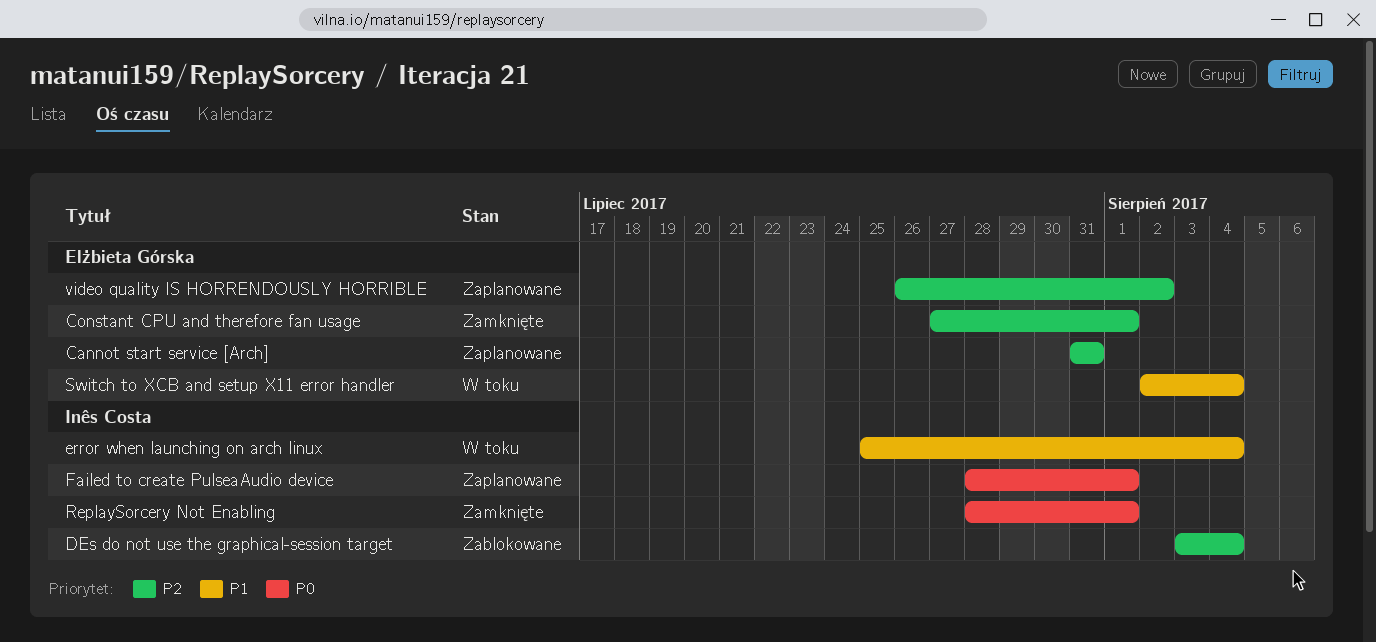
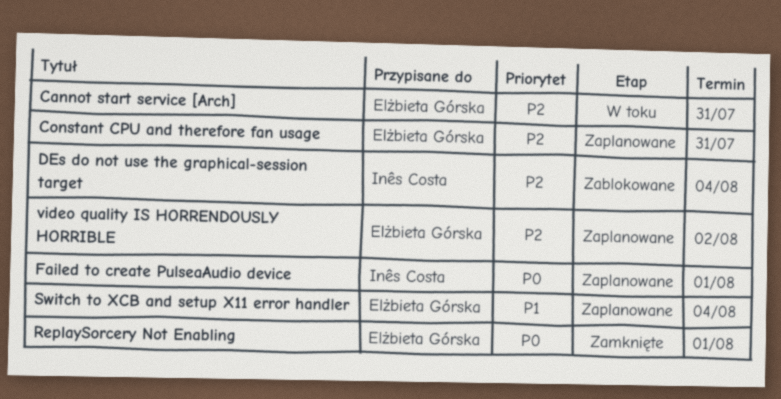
Cannot start service [Arch], status: Zaplanowane -> W toku
Constant CPU and therefore fan usage, status: Zamknięte -> Zaplanowane
Constant CPU and therefore fan usage, due: Aug 1 -> Jul 31
error when launching on arch linux: present -> none
ReplaySorcery Not Enabling, owner: Inês Costa -> Elżbieta Górska
Switch to XCB and setup X11 error handler, status: W toku -> Zaplanowane

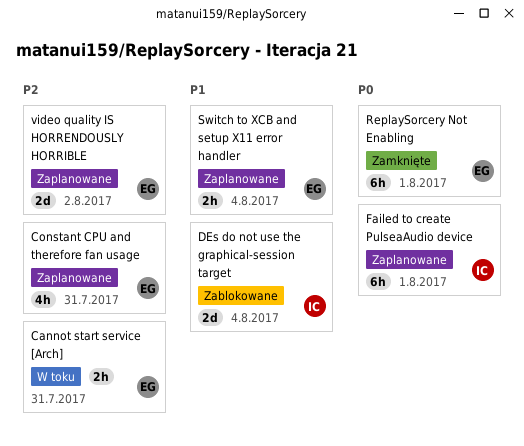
DEs do not use the graphical-session target, priority: P2 -> P1

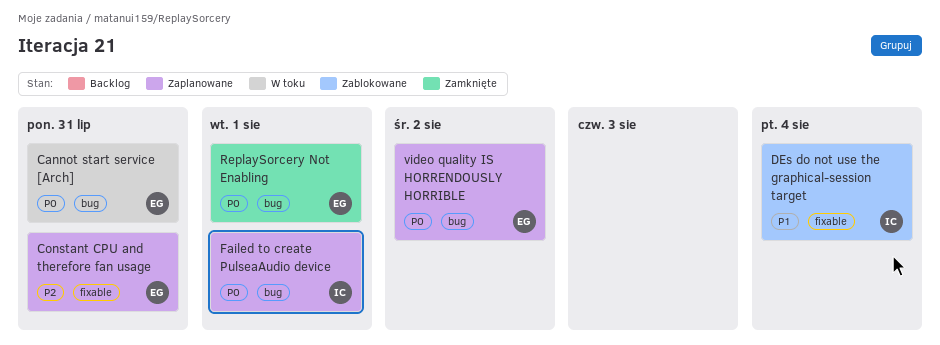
Cannot start service [Arch], priority: P2 -> P0
Switch to XCB and setup X11 error handler: present -> none
video quality IS HORRENDOUSLY HORRIBLE, priority: P2 -> P0

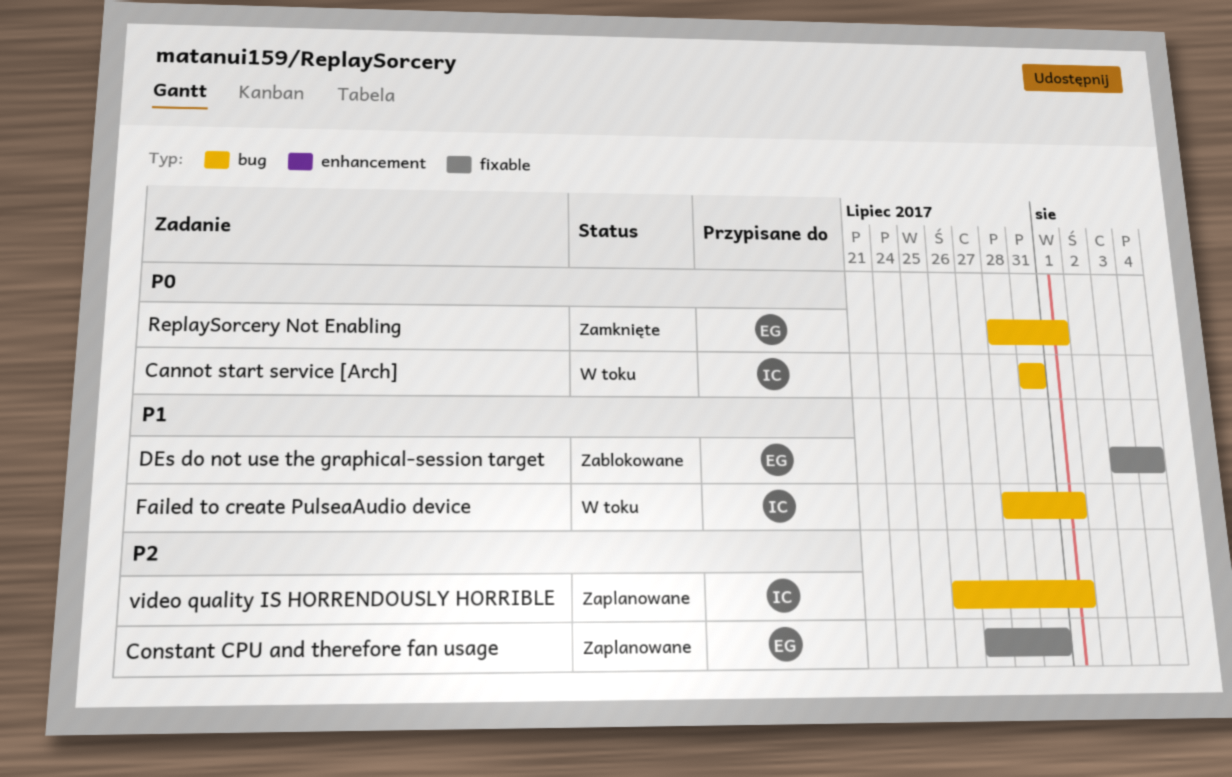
Cannot start service [Arch], owner: EG -> IC
DEs do not use the graphical-session target, owner: IC -> EG
Failed to create PulseaAudio device, status: Zaplanowane -> W toku
Failed to create PulseaAudio device, priority: P0 -> P1
video quality IS HORRENDOUSLY HORRIBLE, owner: EG -> IC
video quality IS HORRENDOUSLY HORRIBLE, priority: P0 -> P2
video quality IS HORRENDOUSLY HORRIBLE, due: Aug 2 -> Aug 1

